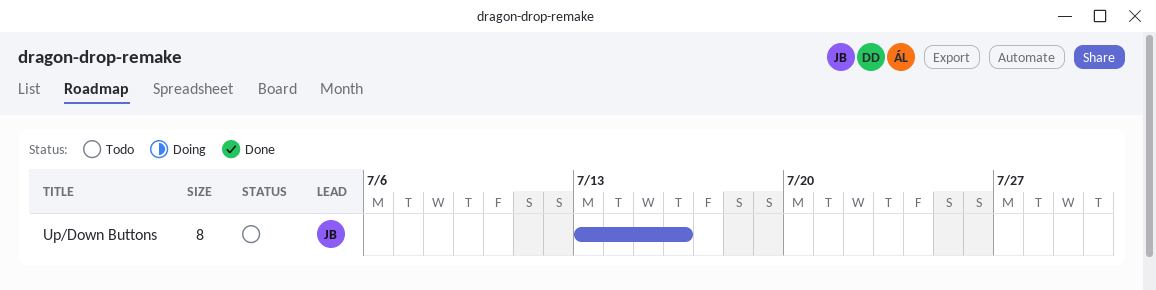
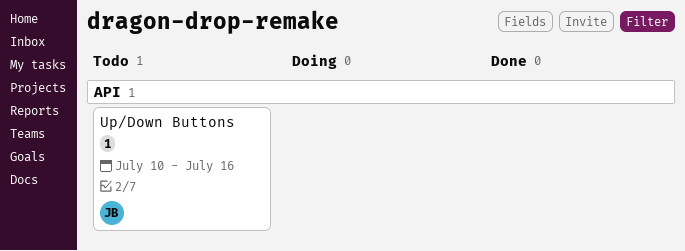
Up/Down Buttons, estimate: 8 -> 1
Up/Down Buttons, start: Jul 13 -> Jul 10

